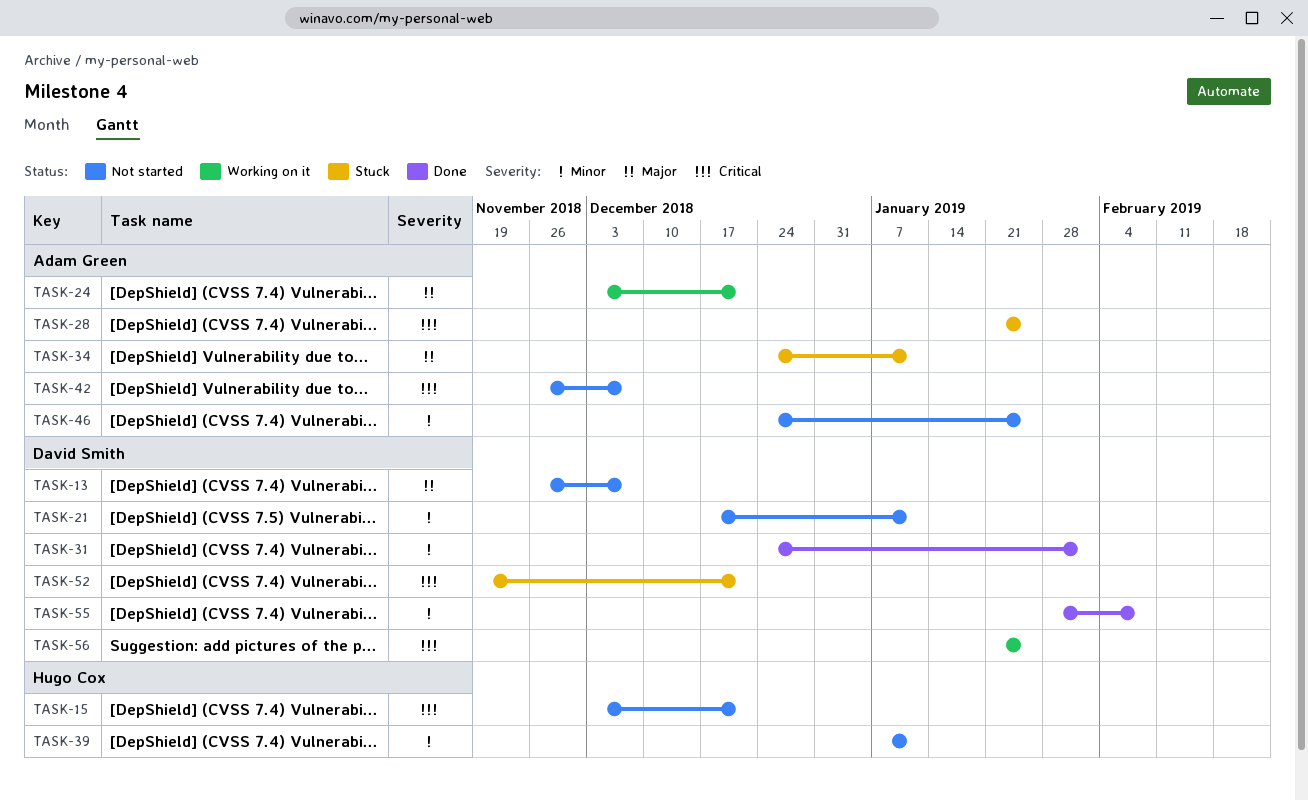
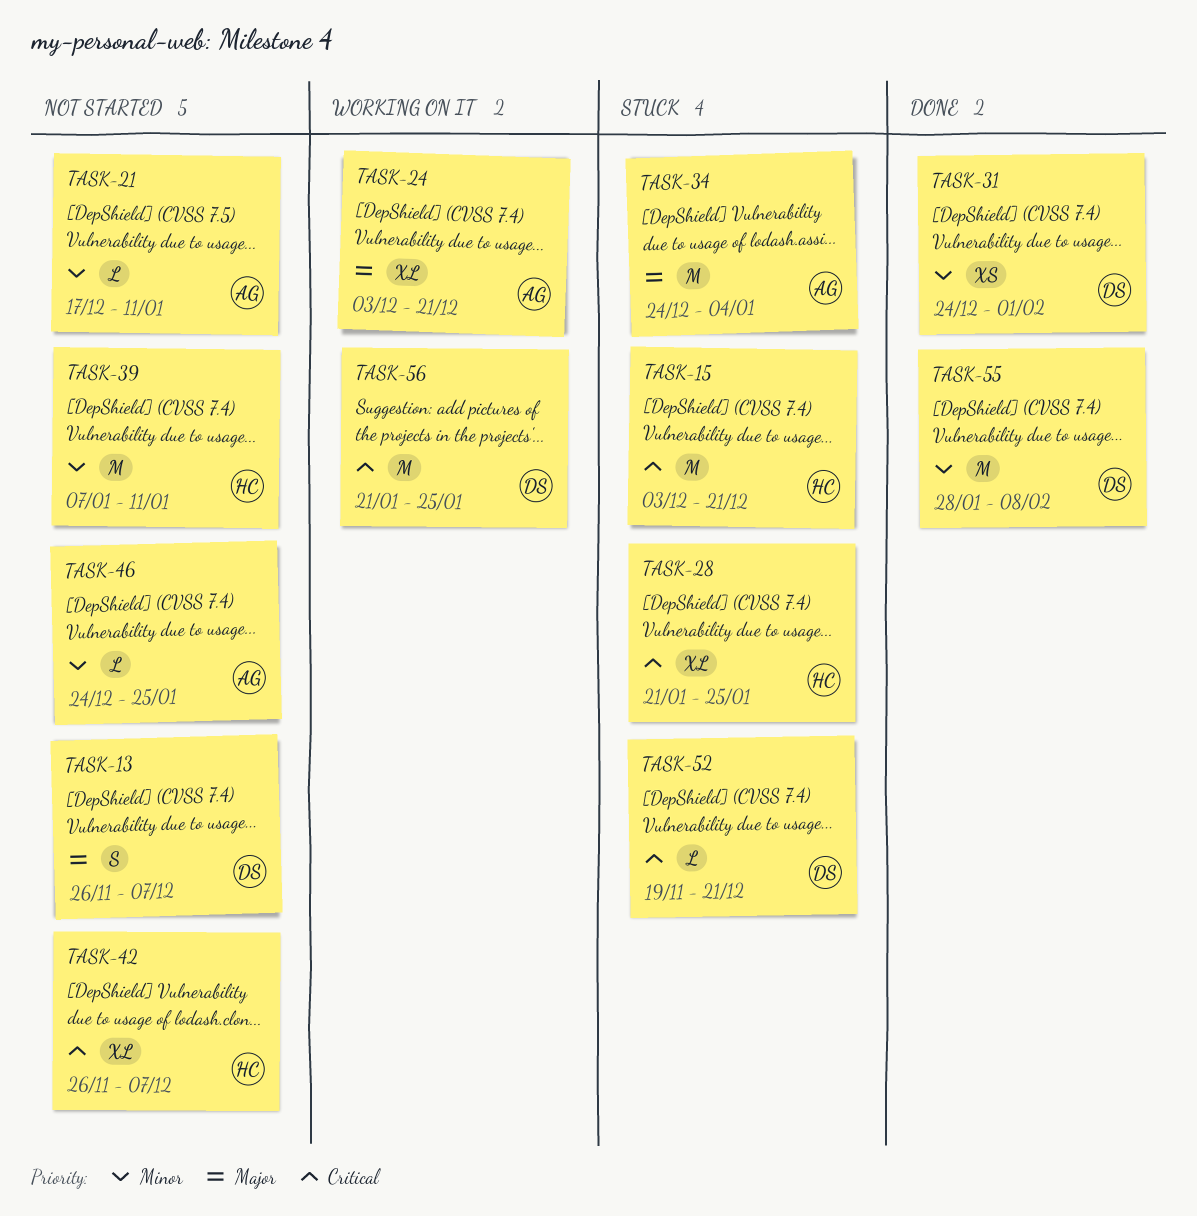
TASK-15, status: Not started -> Stuck
TASK-21, owner: David Smith -> Adam Green
TASK-28, owner: Adam Green -> Hugo Cox
TASK-34, due: Jan 11 -> Jan 4
TASK-42, owner: Adam Green -> Hugo Cox

